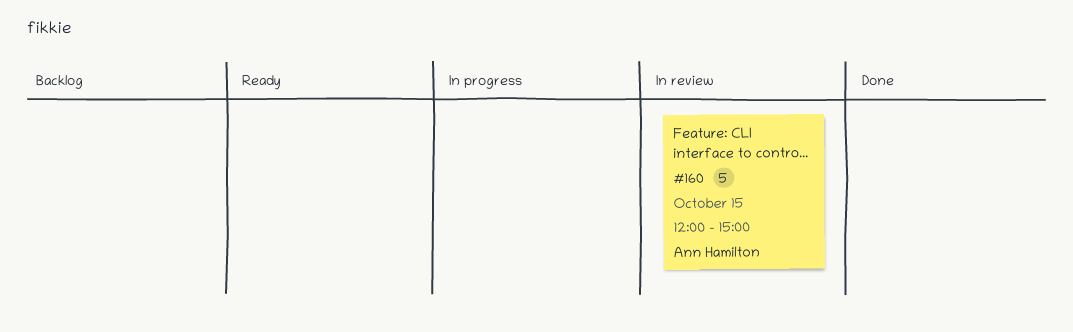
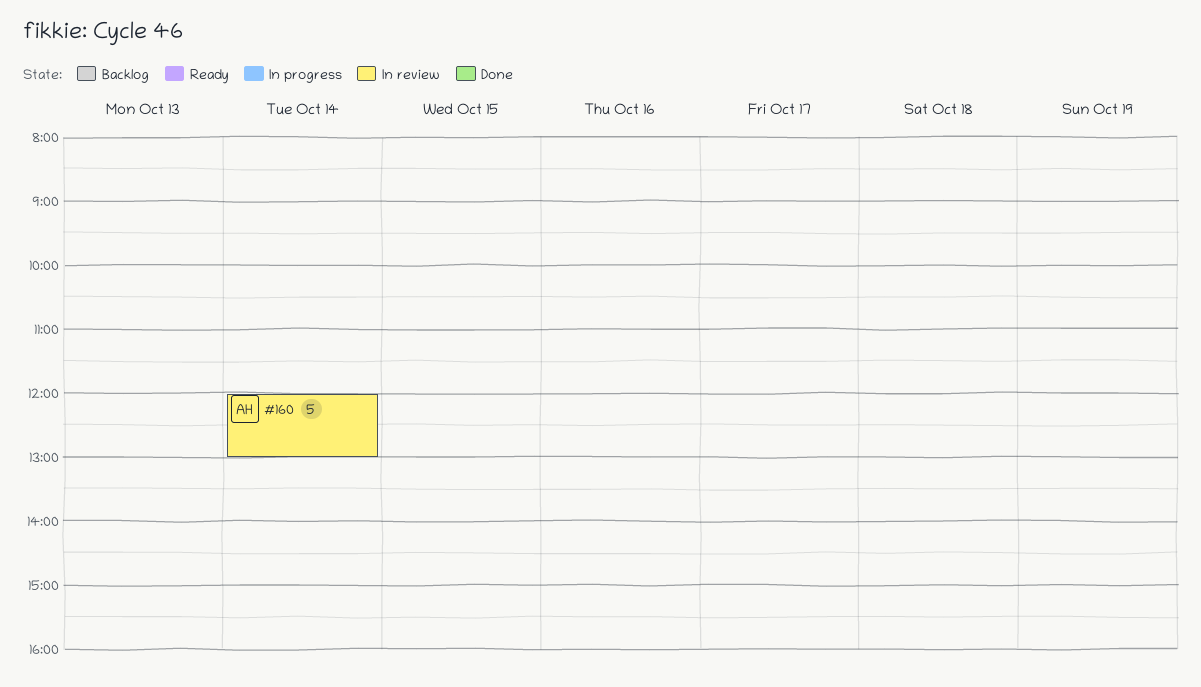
#160, day: Oct 15 -> Oct 14
#160, ends: 15:00 -> 13:00

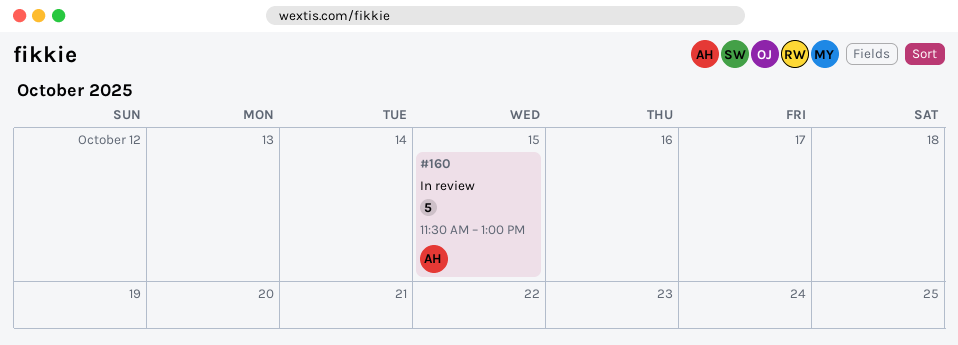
#160, day: Oct 14 -> Oct 15
#160, begins: 12:00 -> 11:30

